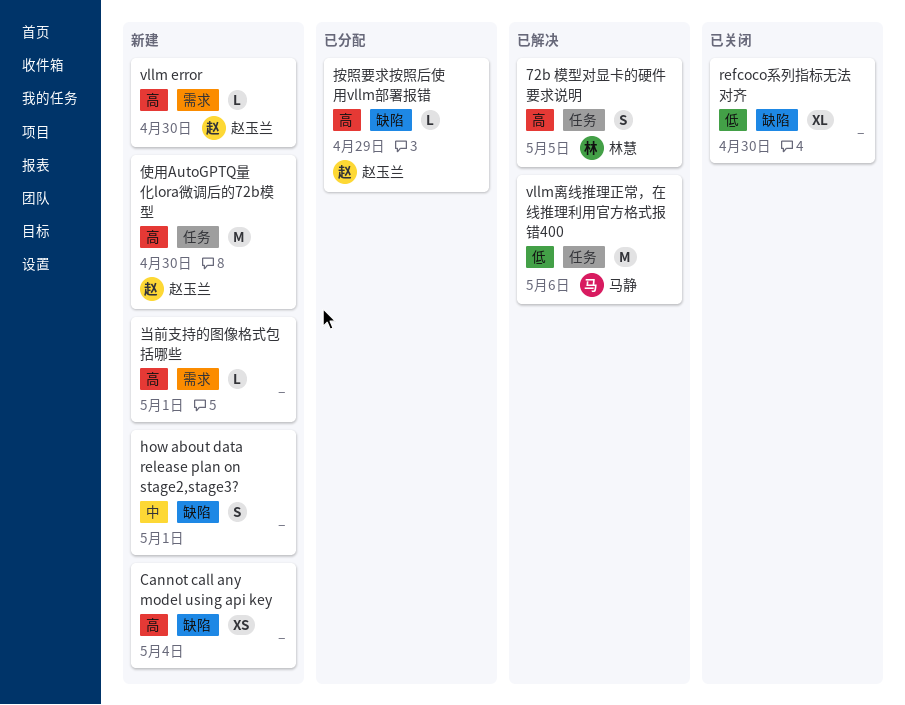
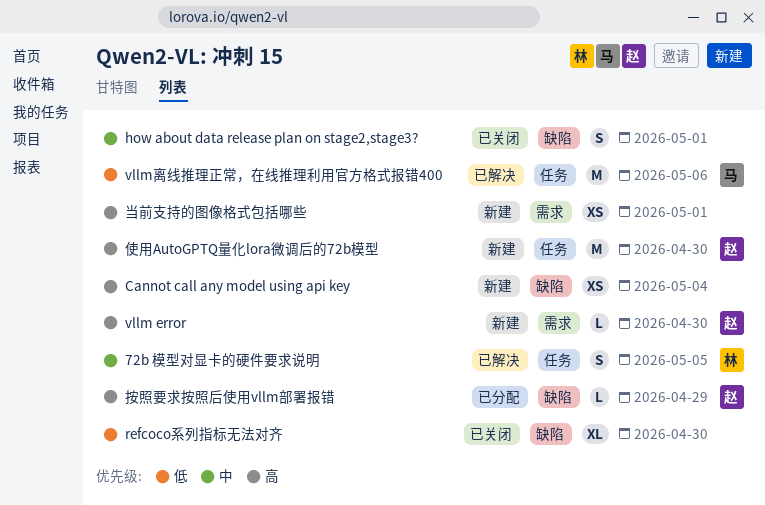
72b 模型对显卡的硬件要求说明, priority: 高 -> 中
how about data release plan on stage2,stage3?, status: 新建 -> 已关闭
当前支持的图像格式包括哪些, estimate: L -> XS

